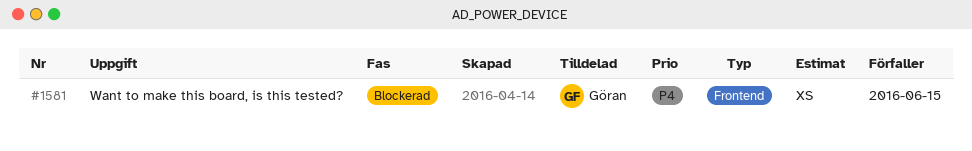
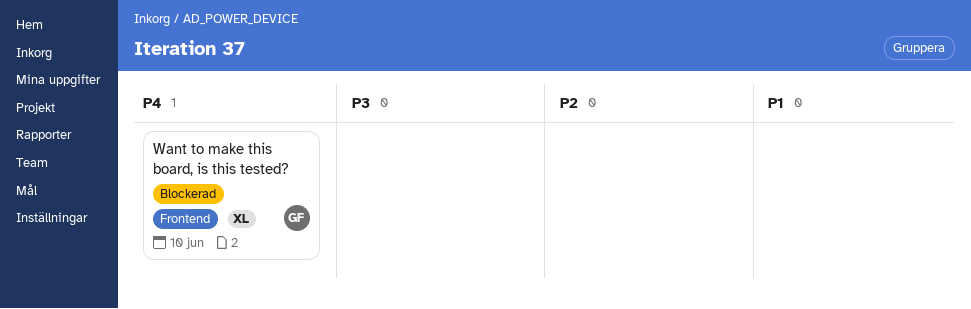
Want to make this board, is this tested?, estimate: XS -> XL
Want to make this board, is this tested?, due: Jun 15 -> Jun 10

